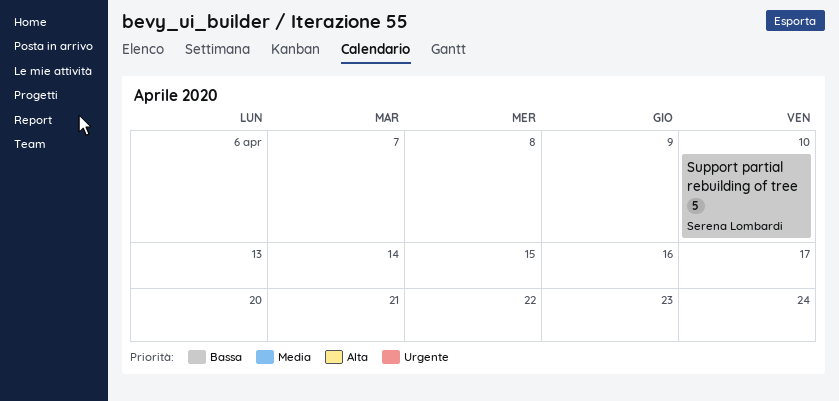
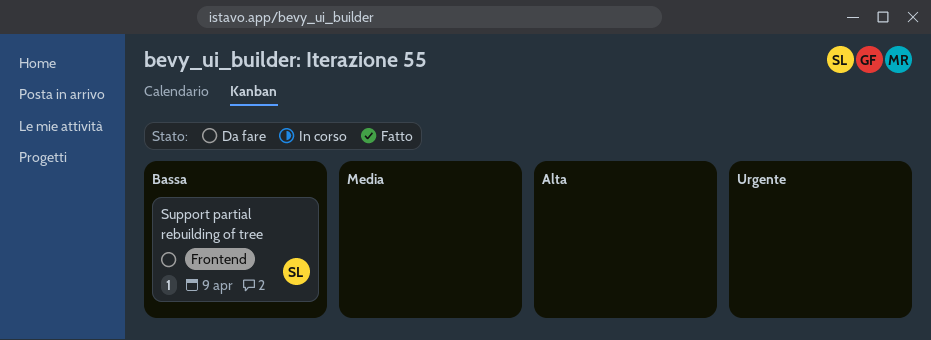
Support partial rebuilding of tree, estimate: 5 -> 1
Support partial rebuilding of tree, due: Apr 10 -> Apr 9

